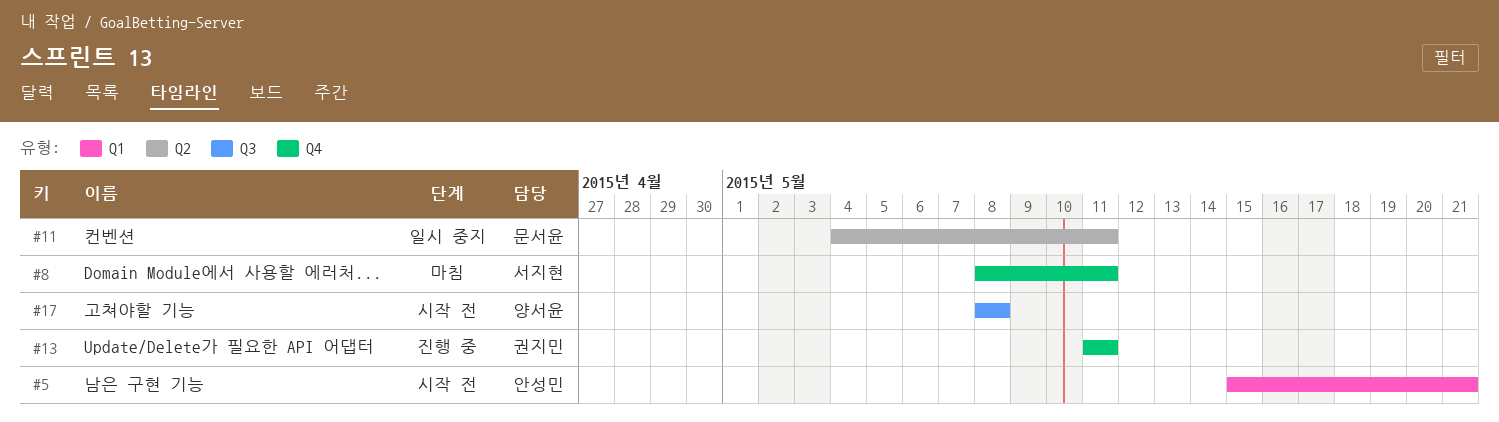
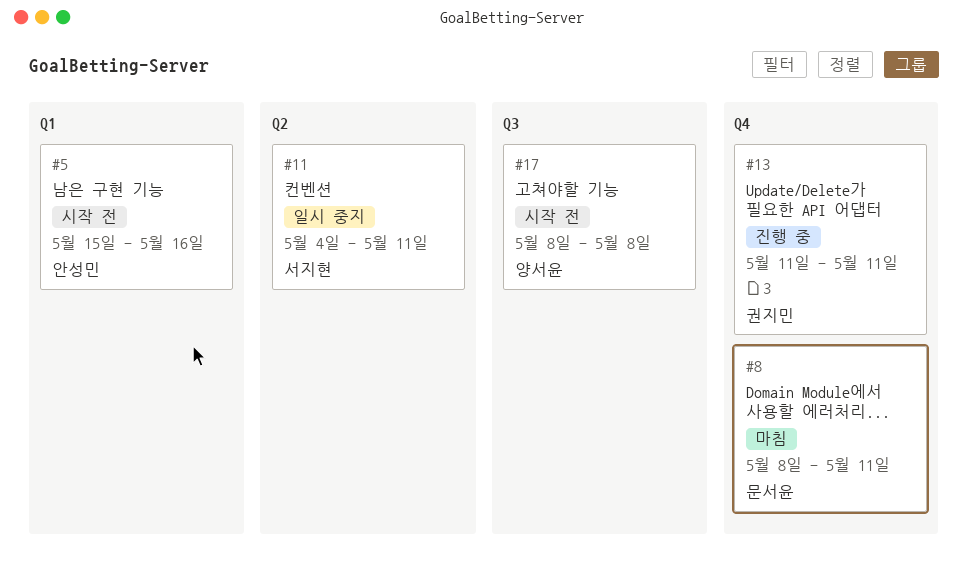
#5, due: May 21 -> May 16
#8, owner: 서지현 -> 문서윤
#11, owner: 문서윤 -> 서지현

